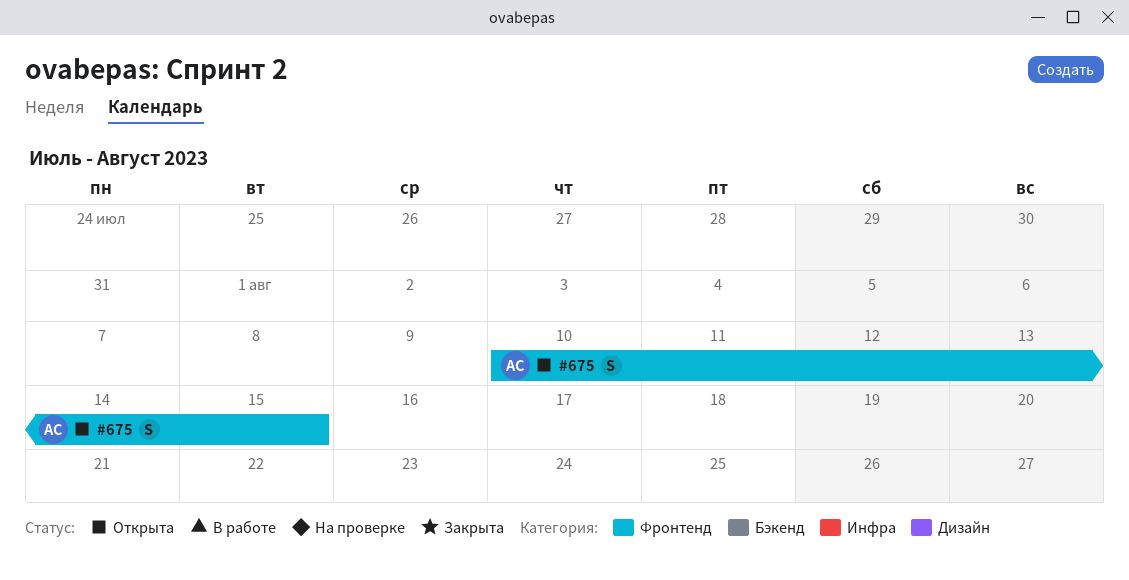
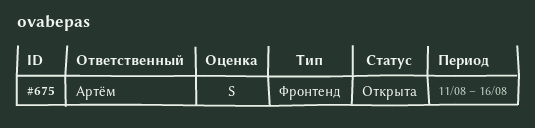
#675, start: Aug 10 -> Aug 11
#675, due: Aug 15 -> Aug 16

